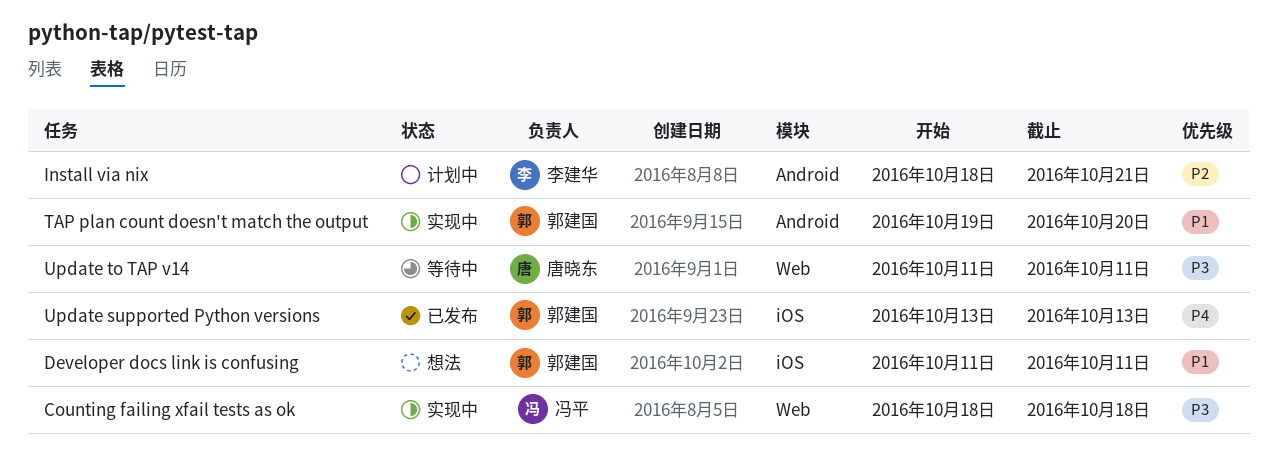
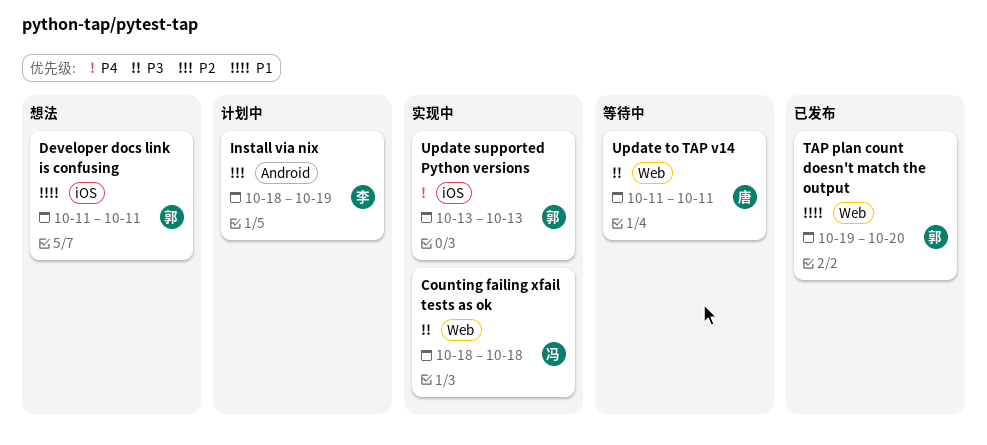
Install via nix, due: Oct 21 -> Oct 19
TAP plan count doesn't match the output, status: 实现中 -> 已发布
TAP plan count doesn't match the output, label: Android -> Web
Update supported Python versions, status: 已发布 -> 实现中

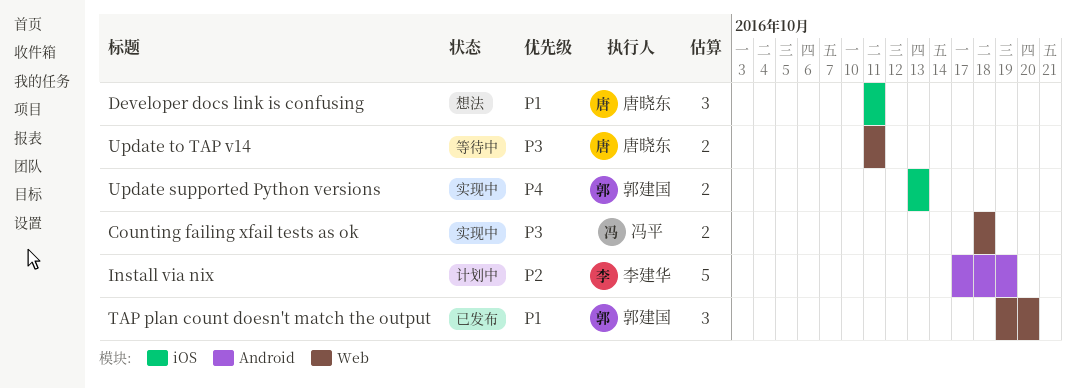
Developer docs link is confusing, owner: 郭建国 -> 唐晓东
Install via nix, start: Oct 18 -> Oct 17

